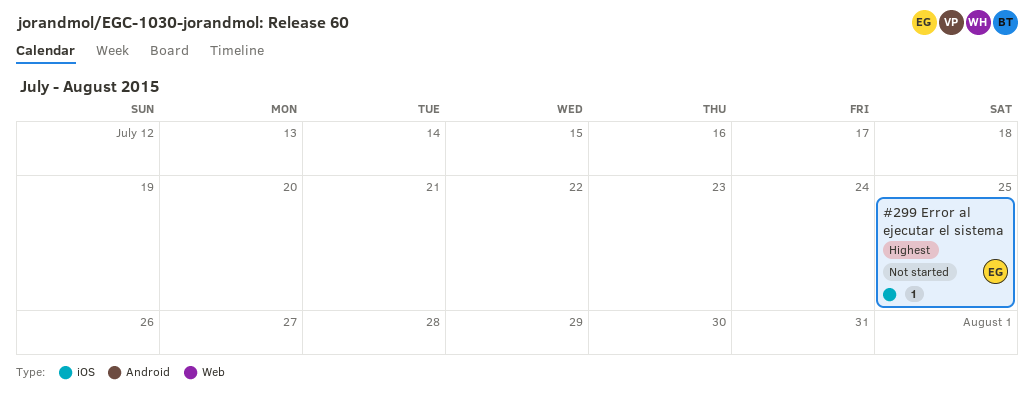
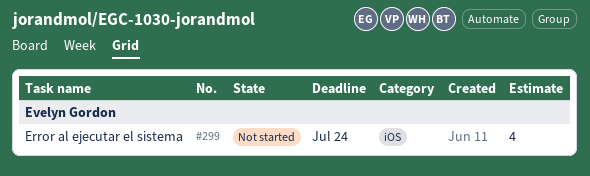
#299, estimate: 1 -> 4
#299, due: Jul 25 -> Jul 24

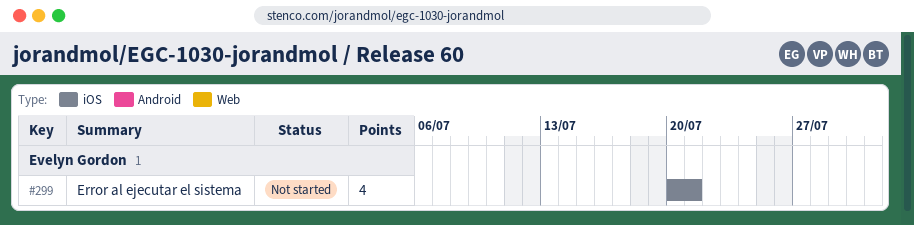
#299, due: Jul 24 -> Jul 21

